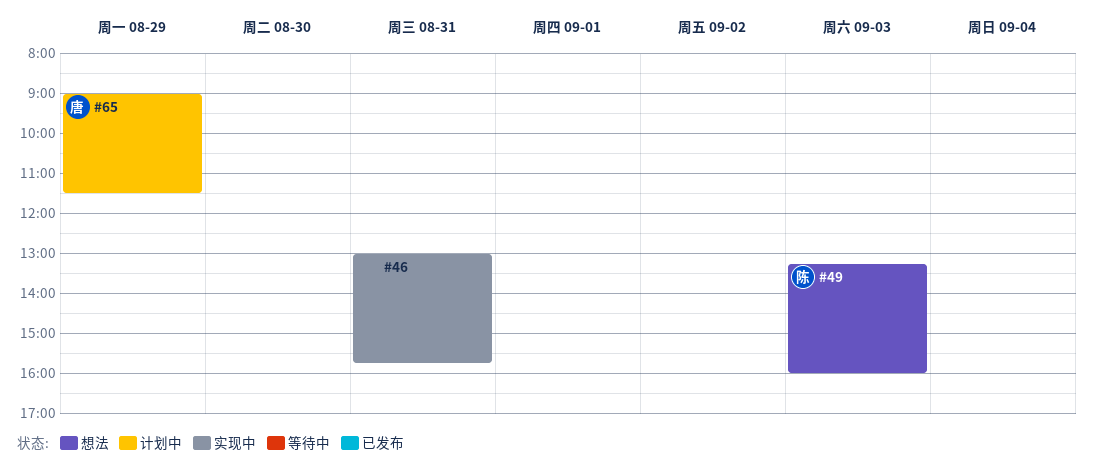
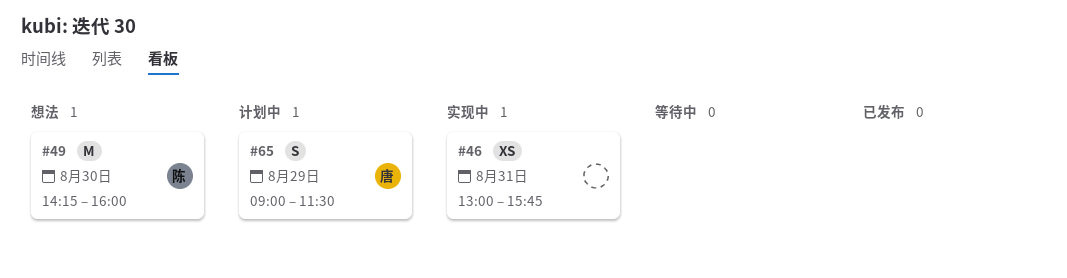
#49, day: Sep 3 -> Aug 30
#49, begins: 13:15 -> 14:15

